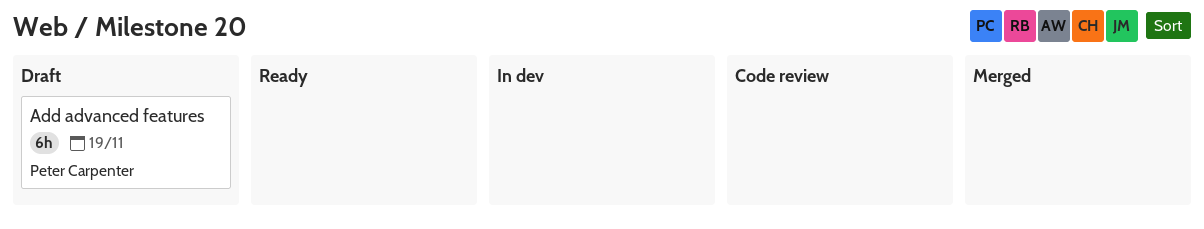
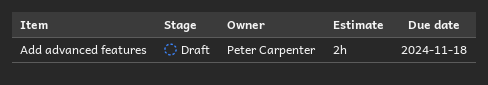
Add advanced features, estimate: 6h -> 2h
Add advanced features, due: Nov 19 -> Nov 18

